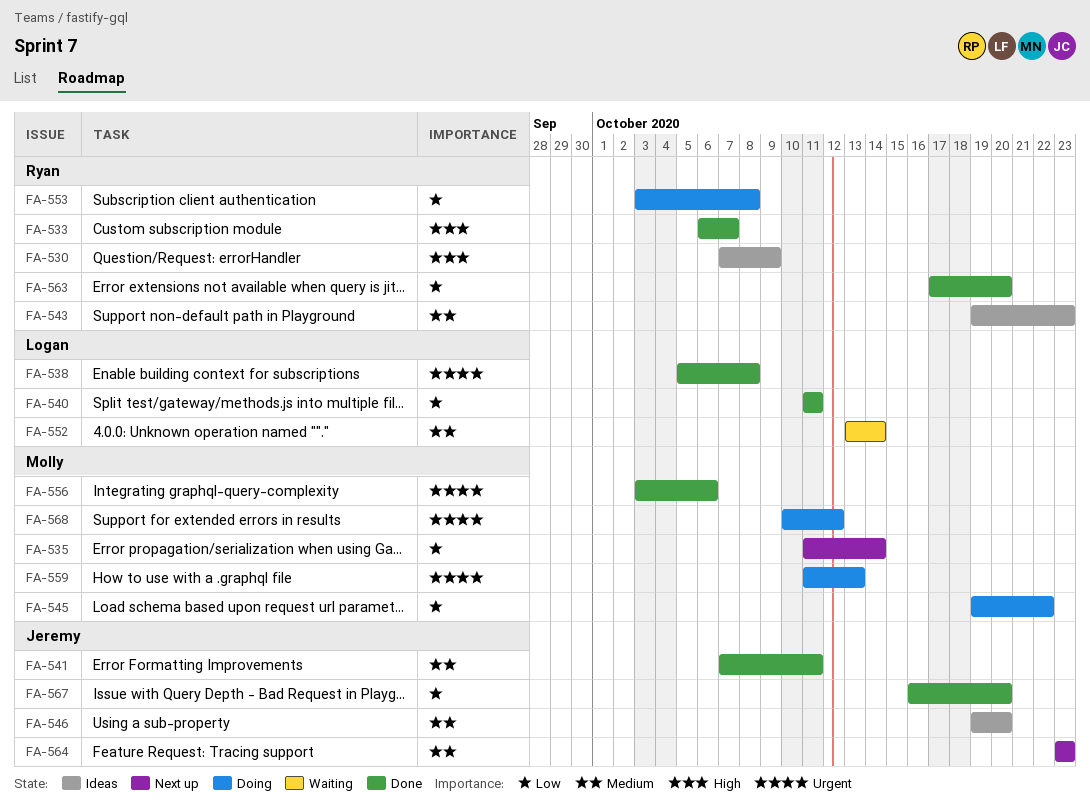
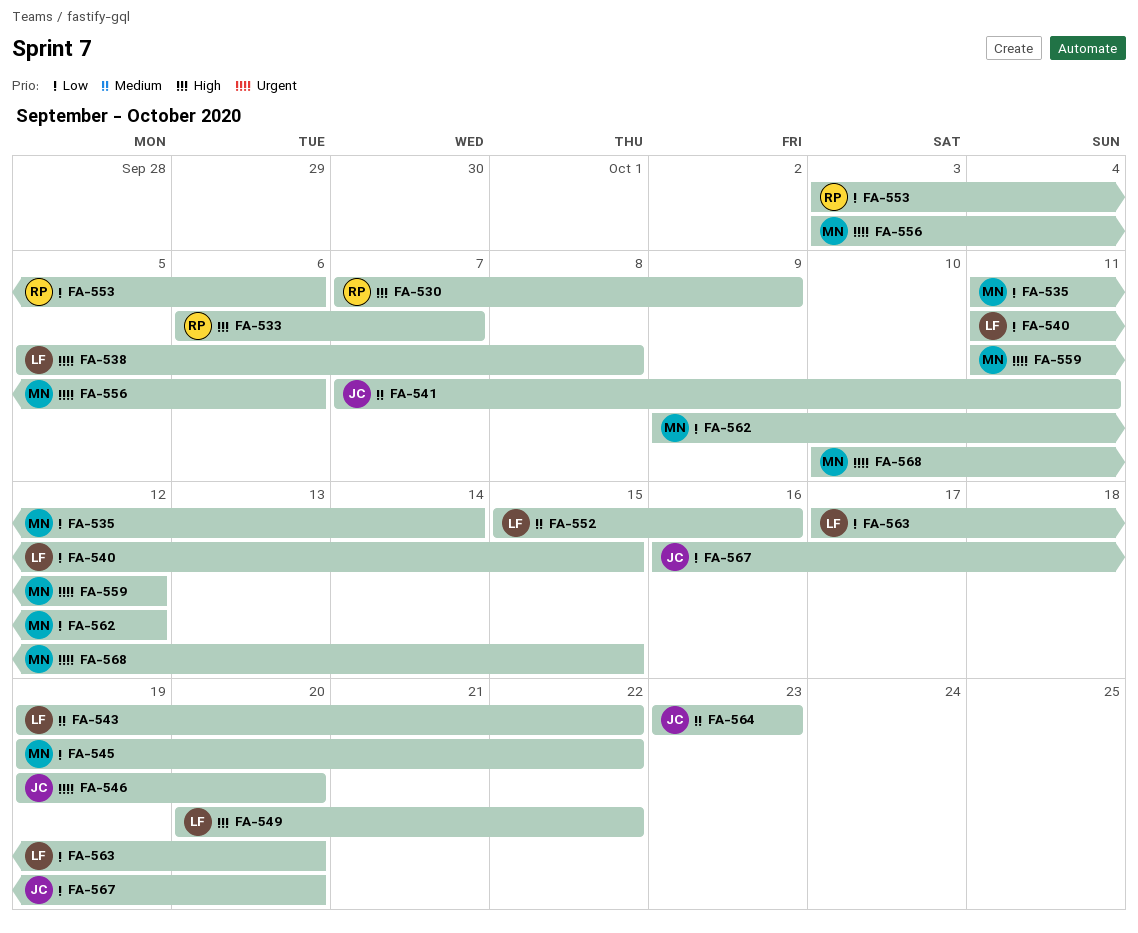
FA-540, due: Oct 11 -> Oct 15
FA-543, owner: Ryan -> Logan
FA-543, due: Oct 23 -> Oct 22
FA-546, priority: Medium -> Urgent
FA-549: none -> present
FA-552, start: Oct 13 -> Oct 15
FA-552, due: Oct 14 -> Oct 16
FA-553, due: Oct 8 -> Oct 6
FA-559, due: Oct 13 -> Oct 12
FA-562: none -> present
FA-563, owner: Ryan -> Logan
FA-568, due: Oct 12 -> Oct 15

